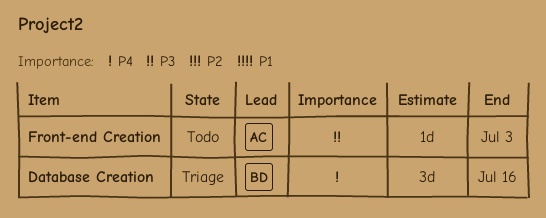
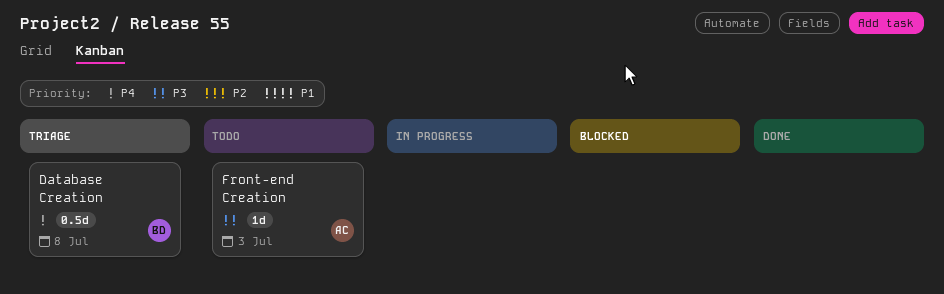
Database Creation, estimate: 3d -> 0.5d
Database Creation, due: Jul 16 -> Jul 8

